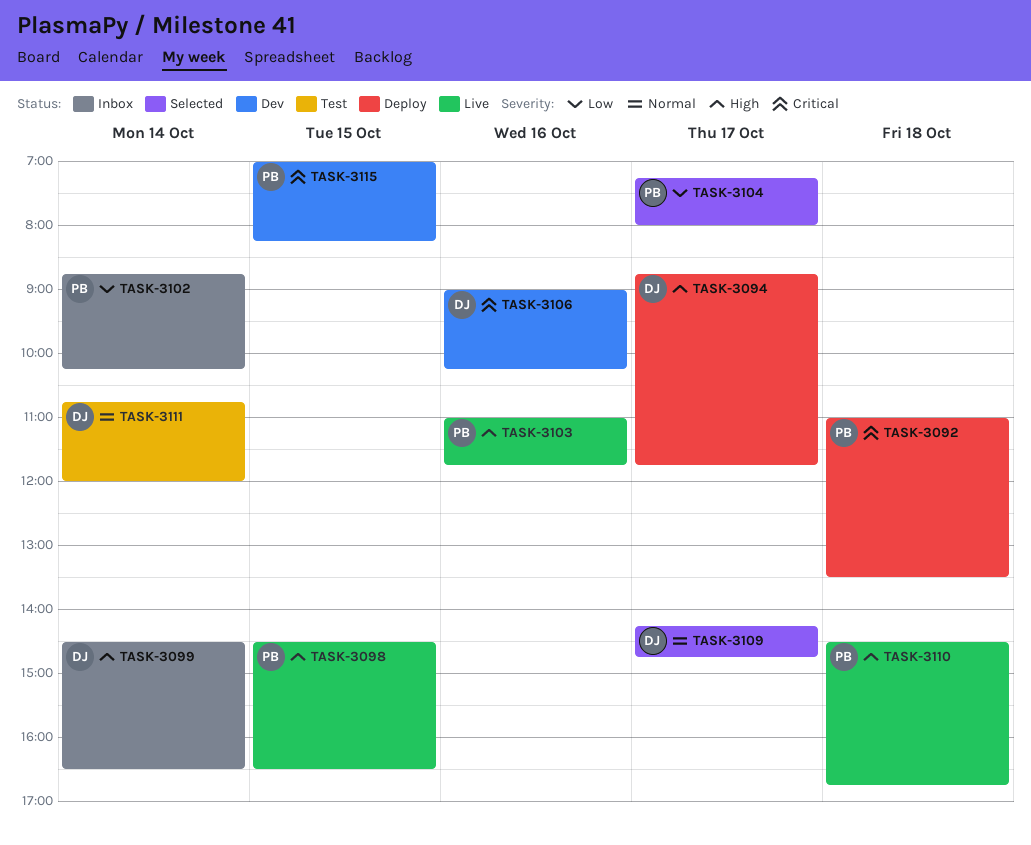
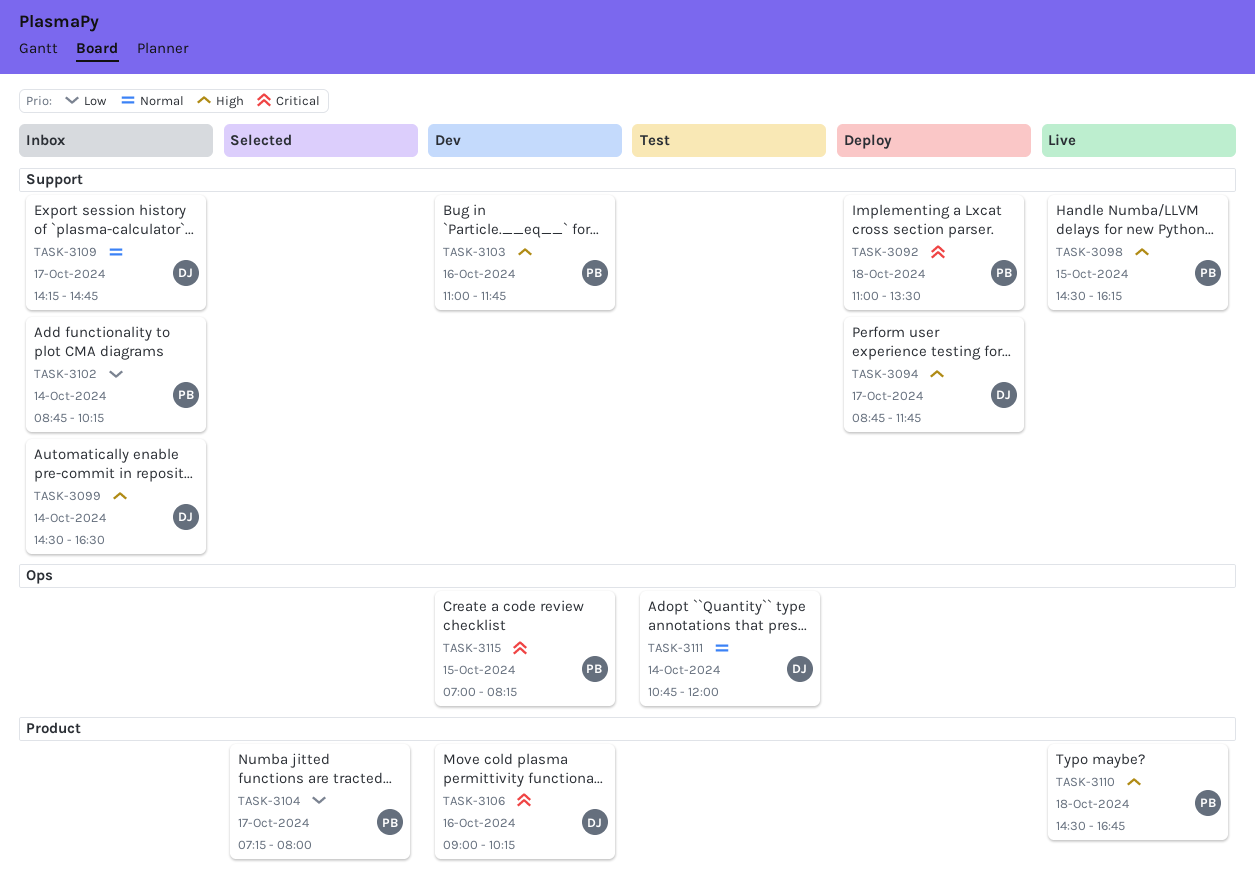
TASK-3098, ends: 16:30 -> 16:15
TASK-3103, status: Live -> Dev
TASK-3109, status: Selected -> Inbox

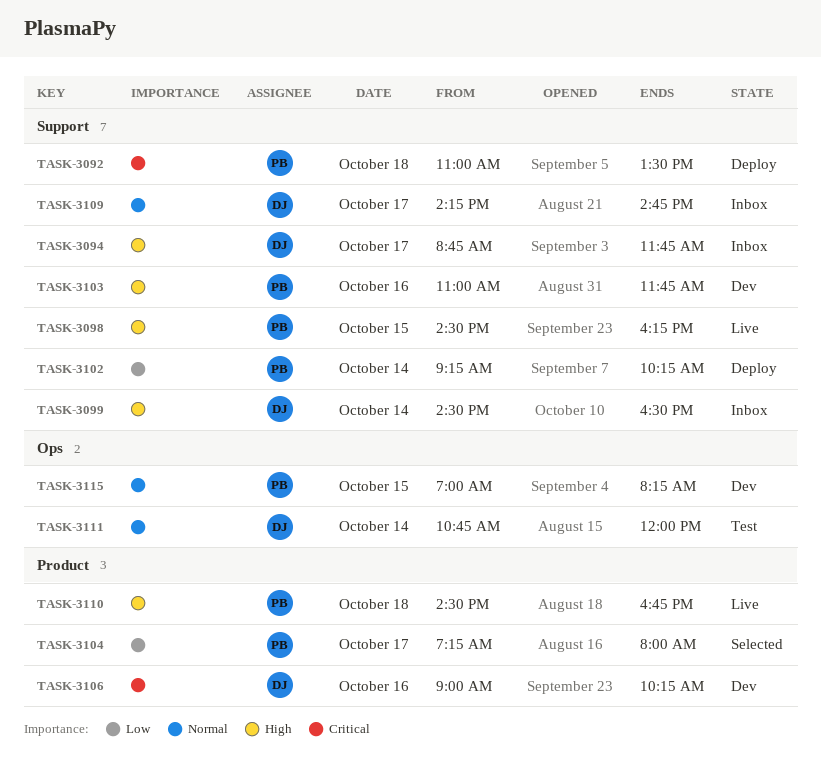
TASK-3094, status: Deploy -> Inbox
TASK-3102, status: Inbox -> Deploy
TASK-3102, begins: 08:45 -> 09:15
TASK-3115, priority: Critical -> Normal

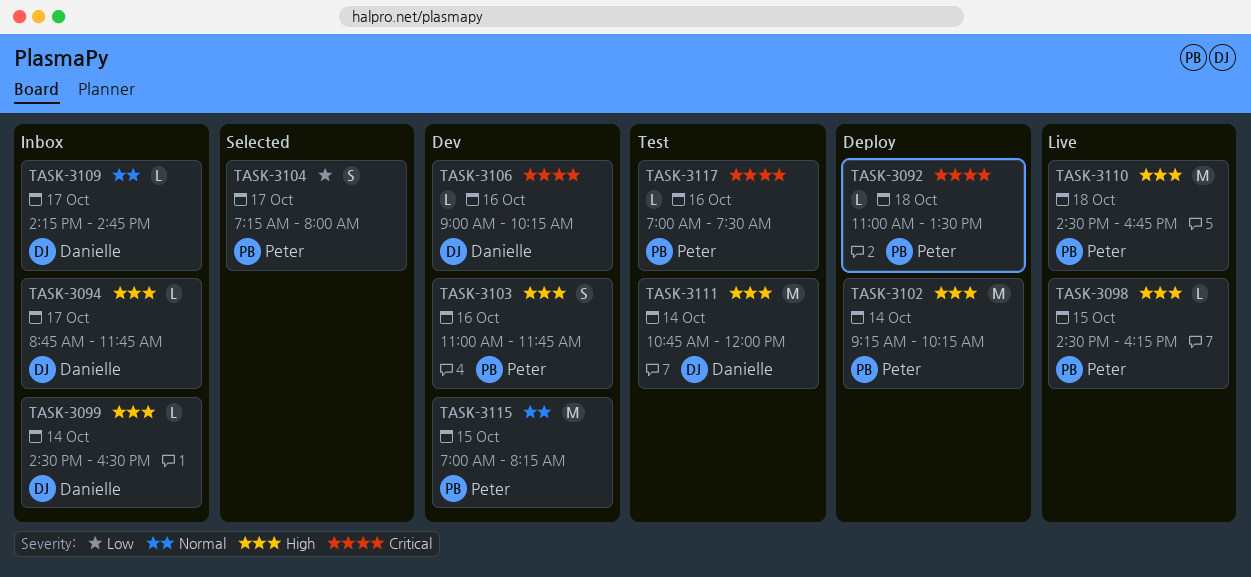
TASK-3102, priority: Low -> High
TASK-3111, priority: Normal -> High
TASK-3117: none -> present

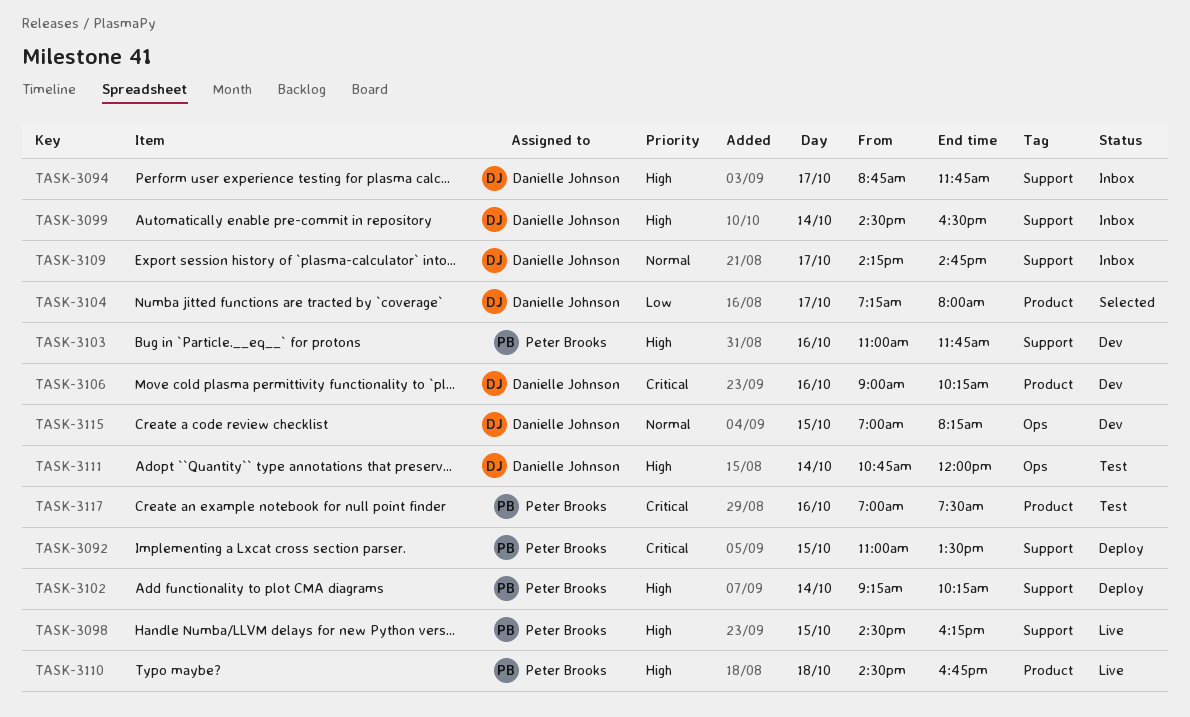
TASK-3092, day: Oct 18 -> Oct 15
TASK-3104, owner: Peter Brooks -> Danielle Johnson
TASK-3115, owner: Peter Brooks -> Danielle Johnson

